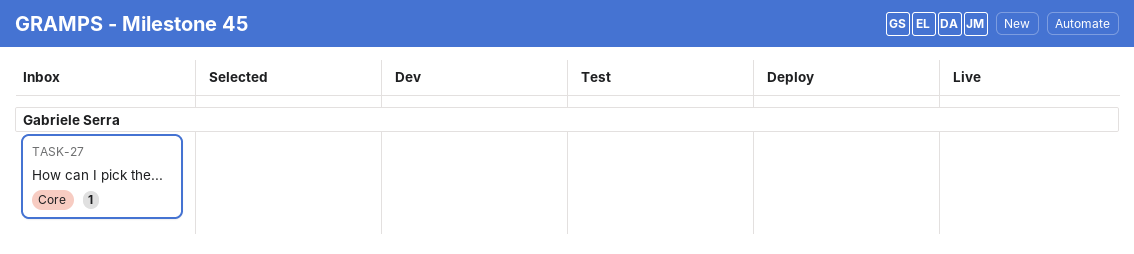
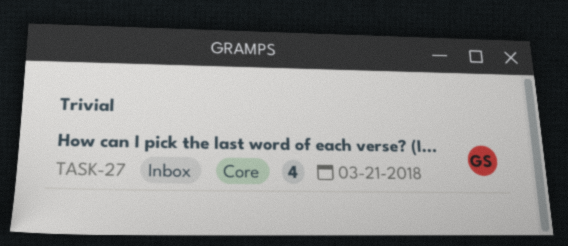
TASK-27, estimate: 1 -> 4

